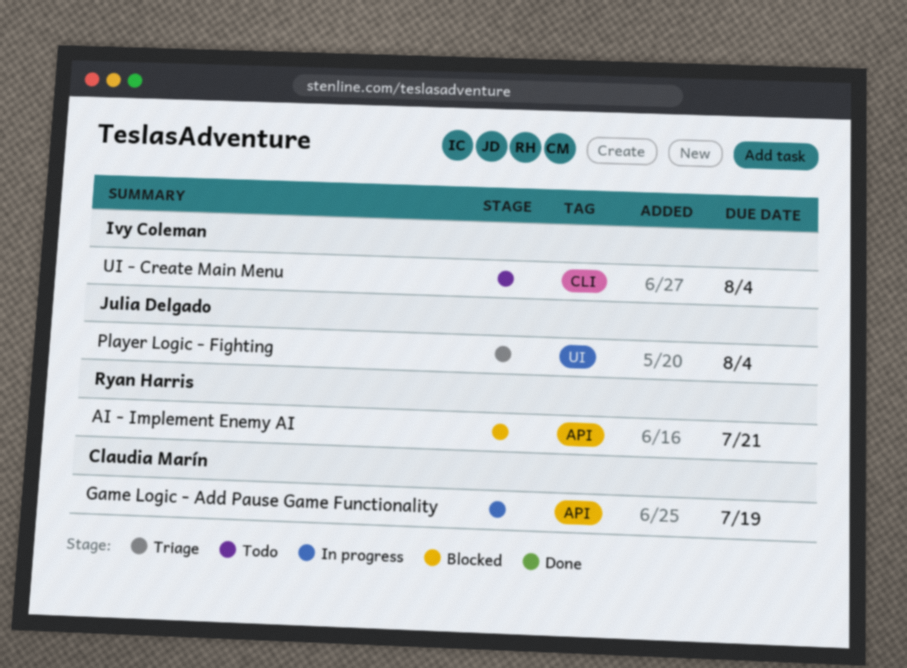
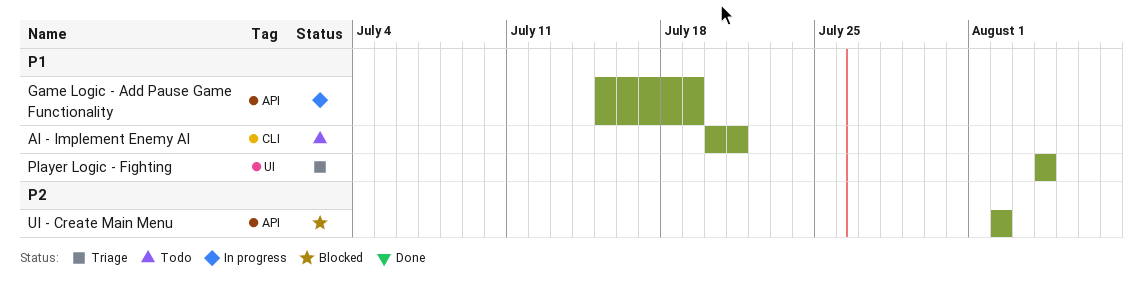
AI - Implement Enemy AI, status: Blocked -> Todo
AI - Implement Enemy AI, label: API -> CLI
UI - Create Main Menu, status: Todo -> Blocked
UI - Create Main Menu, label: CLI -> API
UI - Create Main Menu, due: Aug 4 -> Aug 2

